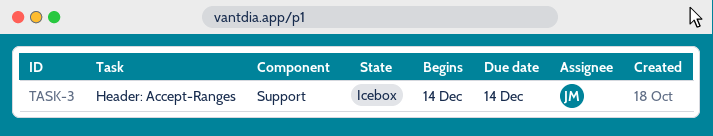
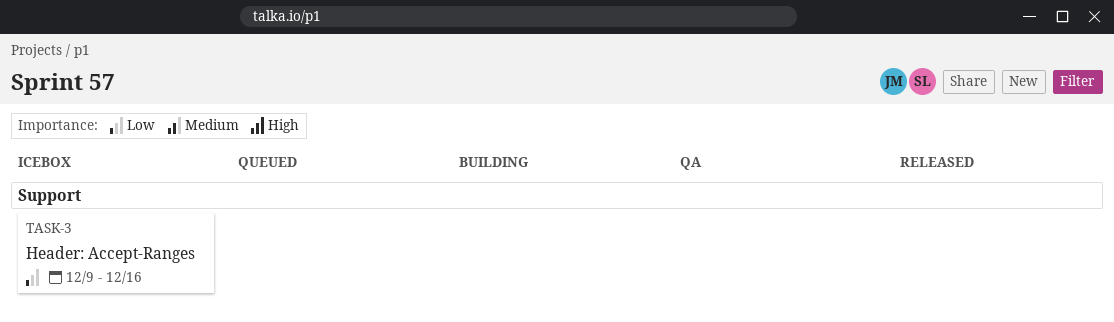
TASK-3, start: Dec 14 -> Dec 9
TASK-3, due: Dec 14 -> Dec 16

